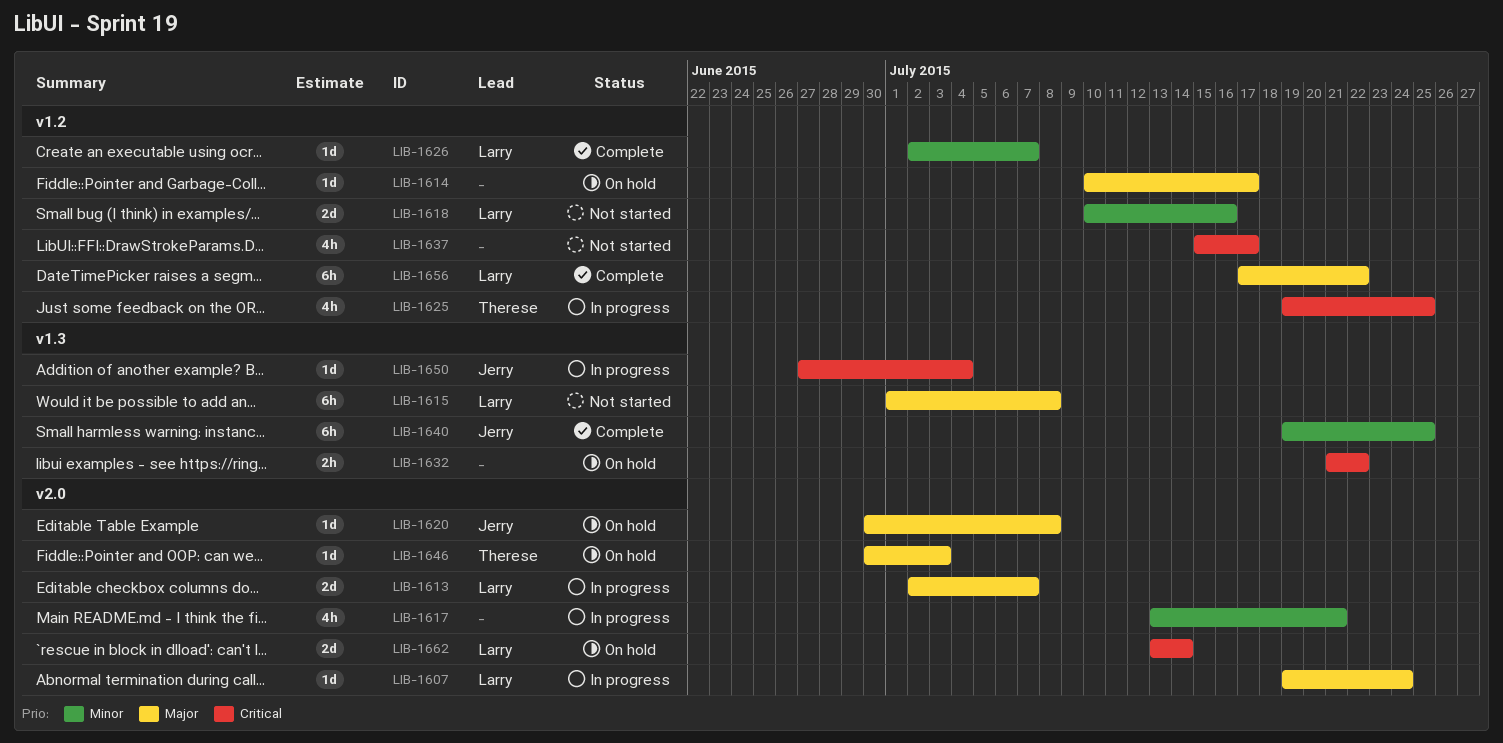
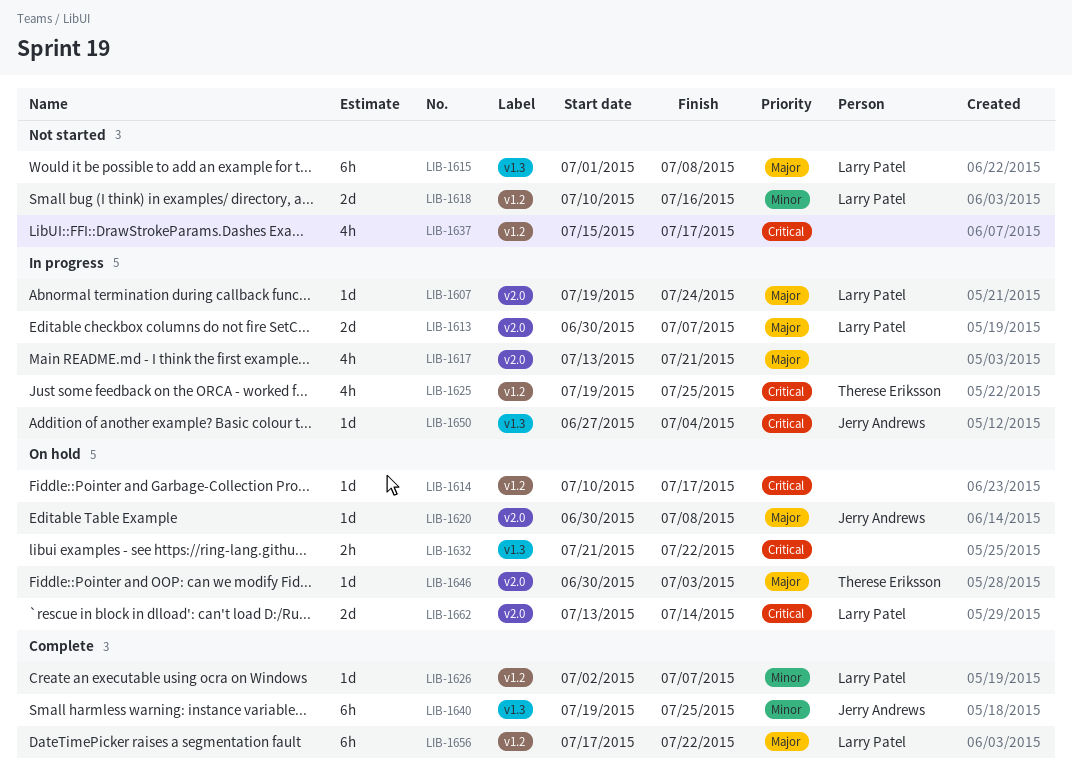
LIB-1613, start: Jul 2 -> Jun 30
LIB-1614, priority: Major -> Critical
LIB-1617, priority: Minor -> Major

